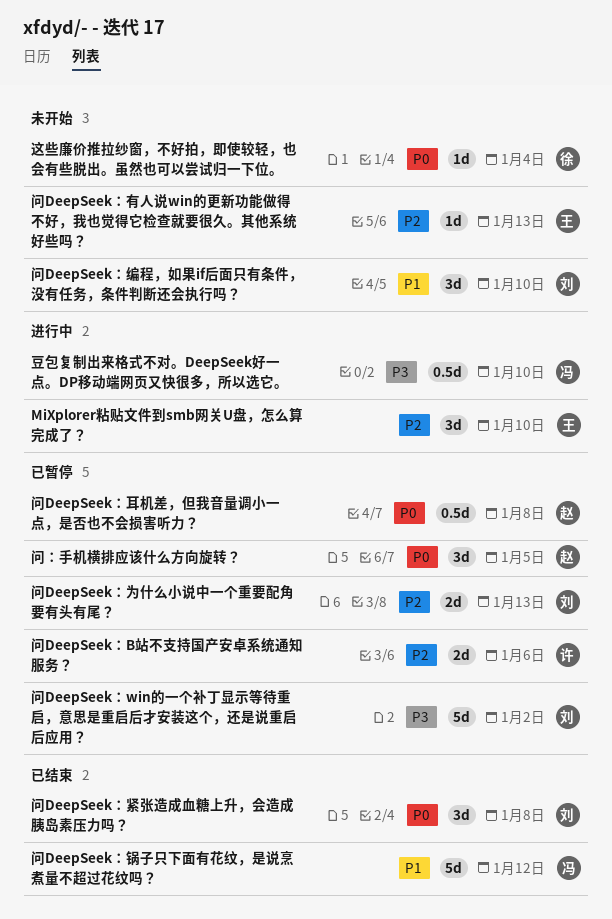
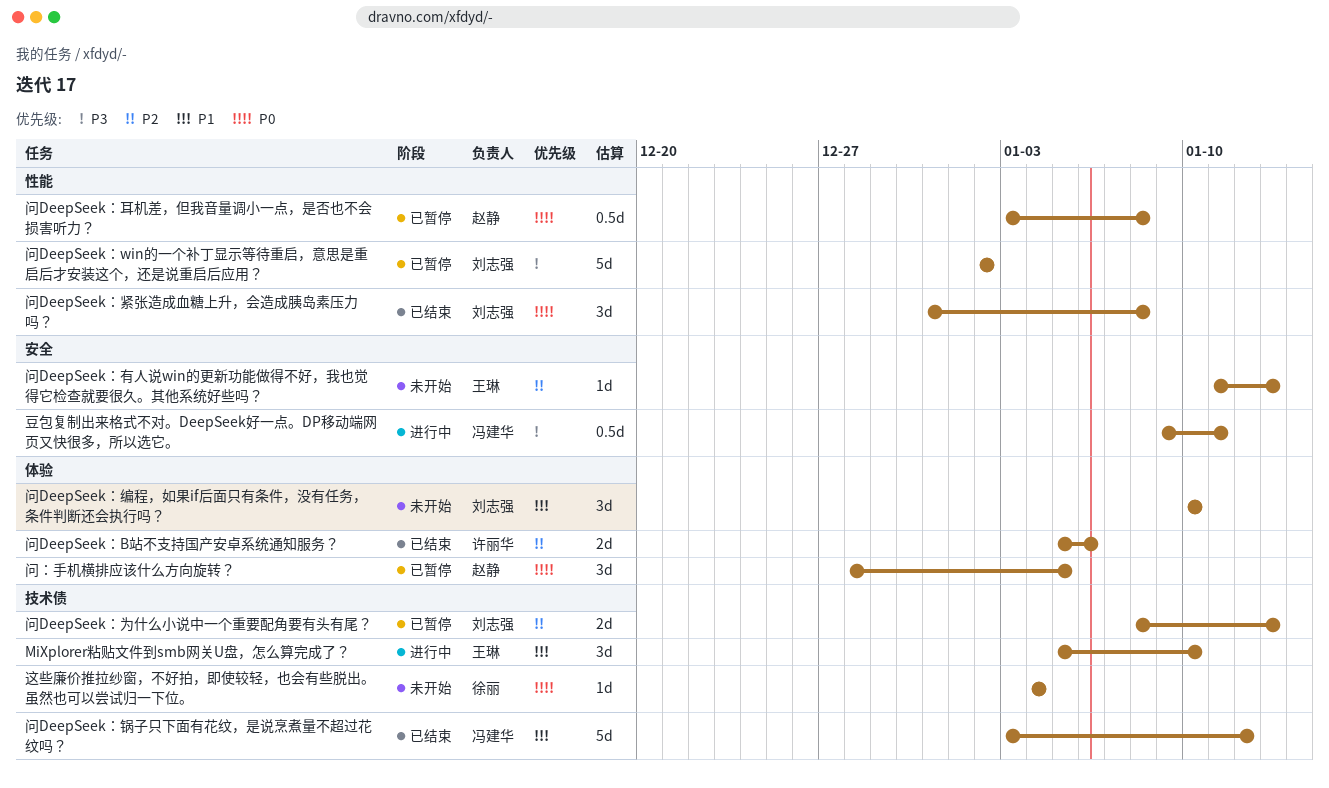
MiXplorer粘贴文件到smb网关U盘，怎么算完成了？, priority: P2 -> P1
豆包复制出来格式不对。DeepSeek好一点。DP移动端网页又快很多，所以选它。, due: Jan 10 -> Jan 11
问DeepSeek：B站不支持国产安卓系统通知服务？, status: 已暂停 -> 已结束

